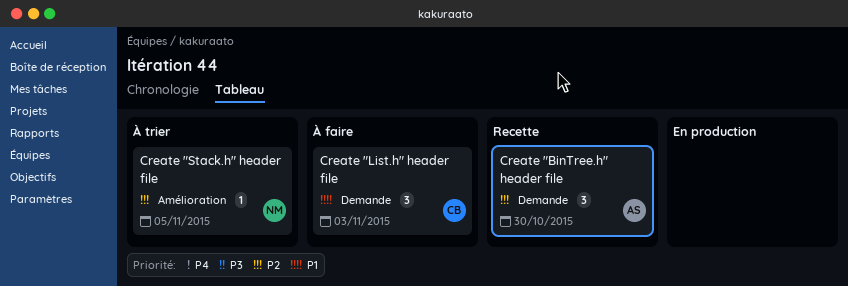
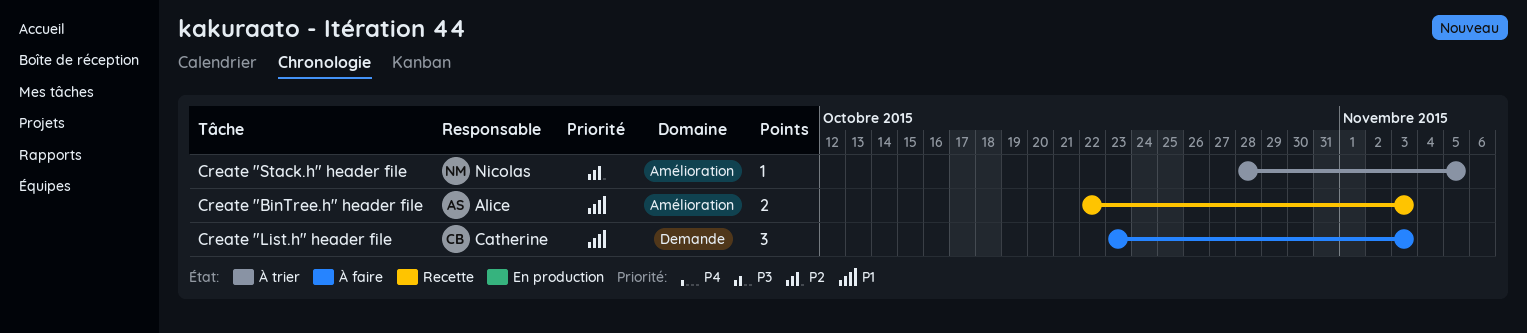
Create "BinTree.h" header file, priority: P2 -> P1
Create "BinTree.h" header file, label: Demande -> Amélioration
Create "BinTree.h" header file, estimate: 3 -> 2
Create "BinTree.h" header file, due: Oct 30 -> Nov 3

